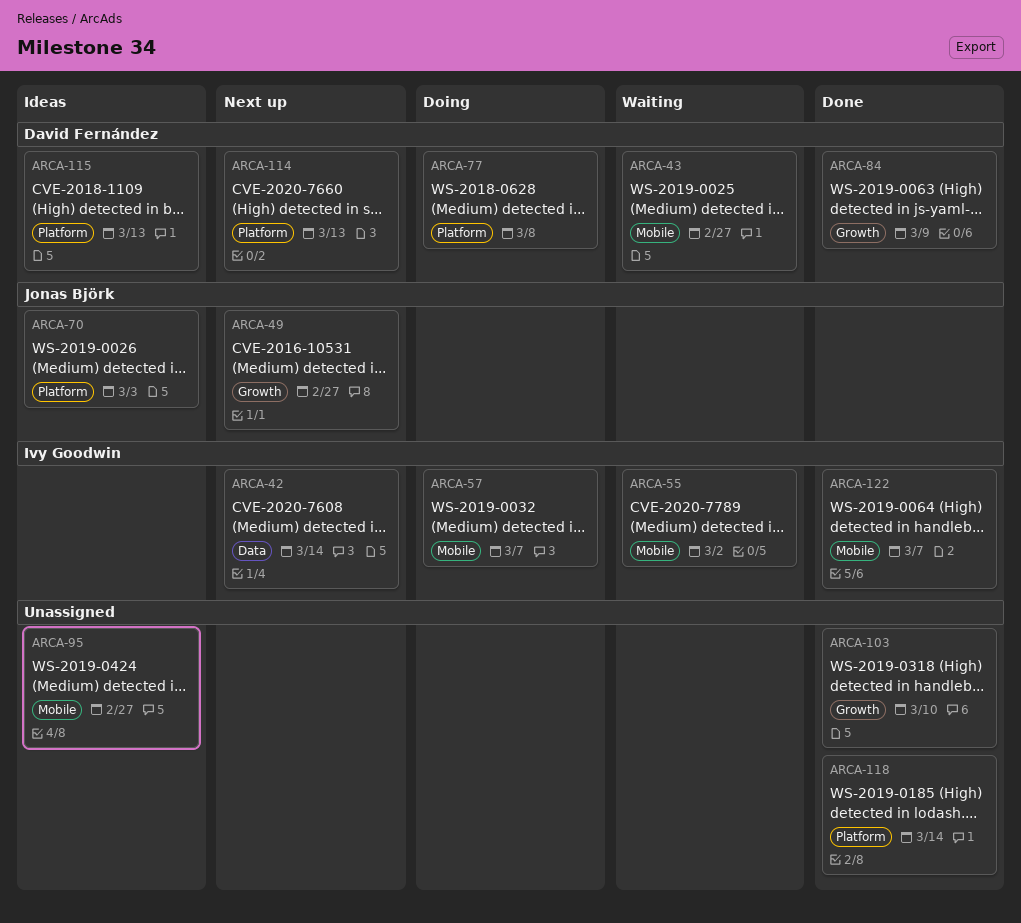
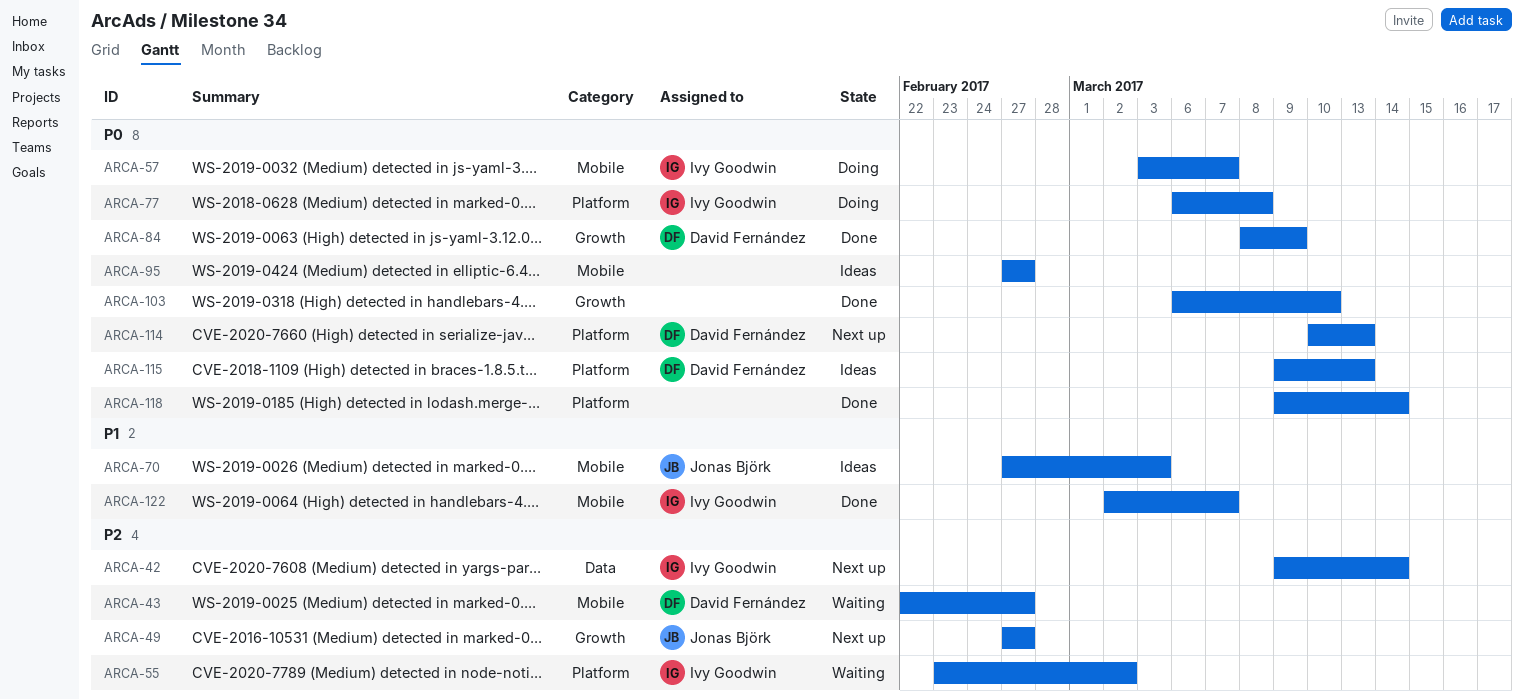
ARCA-55, label: Mobile -> Platform
ARCA-70, label: Platform -> Mobile
ARCA-77, owner: David Fernández -> Ivy Goodwin

